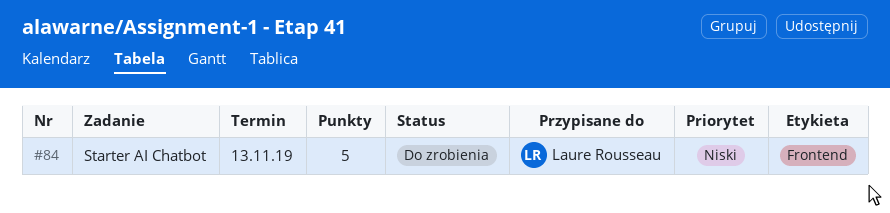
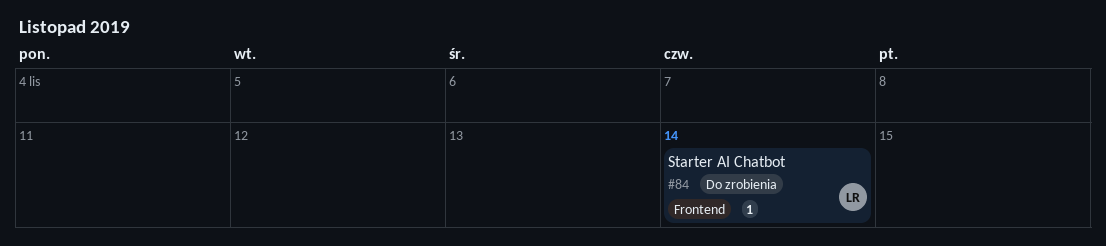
#84, estimate: 5 -> 1
#84, due: Nov 13 -> Nov 14

